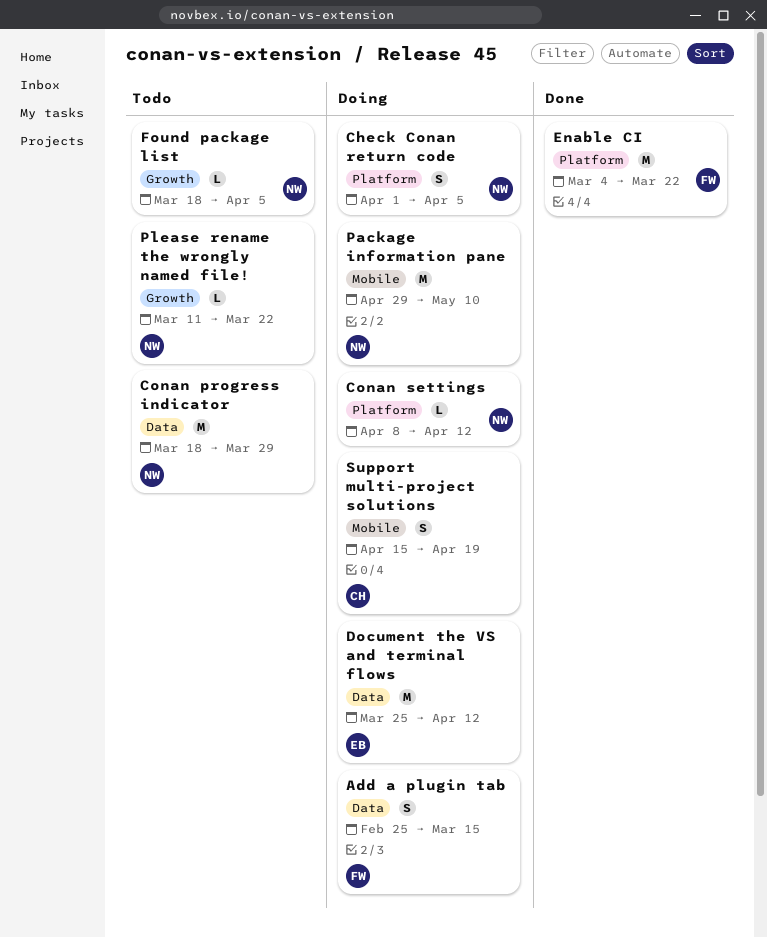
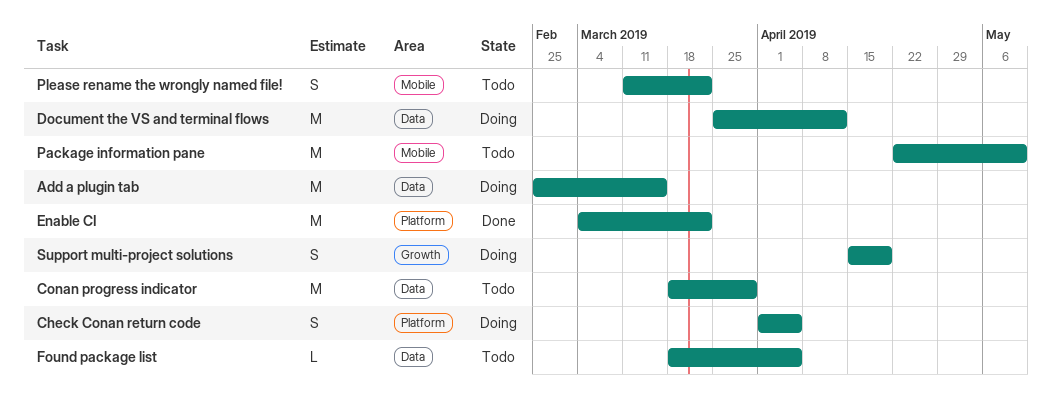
Add a plugin tab, estimate: S -> M
Conan settings: present -> none
Found package list, label: Growth -> Data
Package information pane, status: Doing -> Todo
Package information pane, start: Apr 29 -> Apr 22
Please rename the wrongly named file!, label: Growth -> Mobile
Please rename the wrongly named file!, estimate: L -> S
Support multi-project solutions, label: Mobile -> Growth

